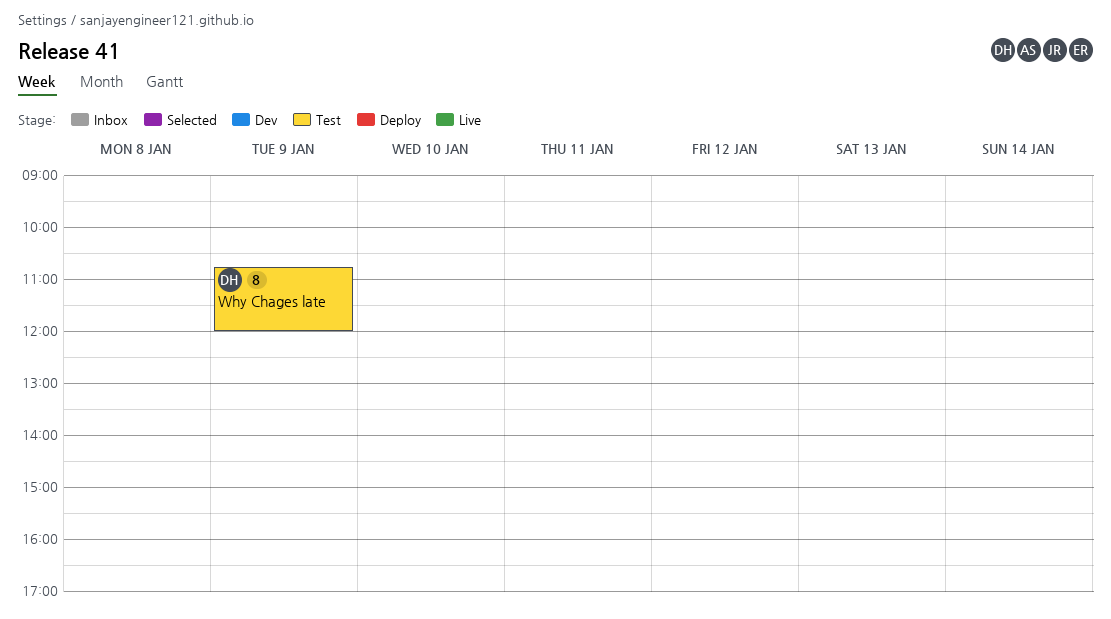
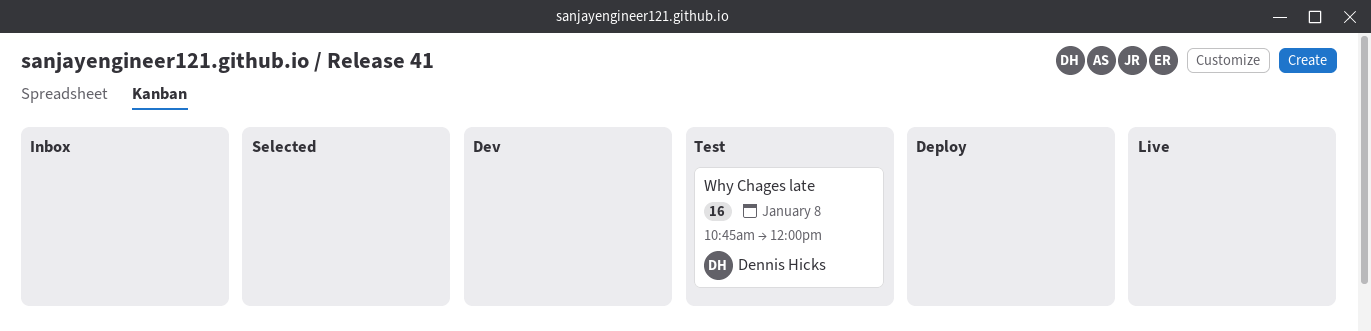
Why Chages late, estimate: 8 -> 16
Why Chages late, day: Jan 9 -> Jan 8

